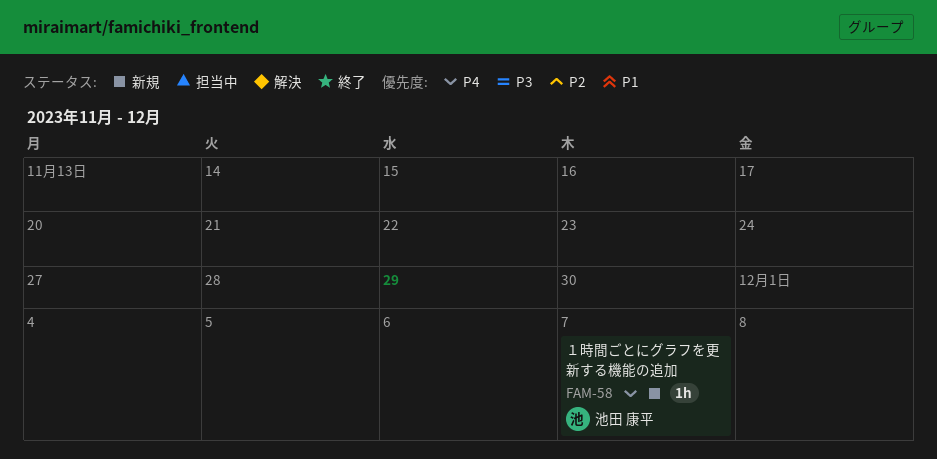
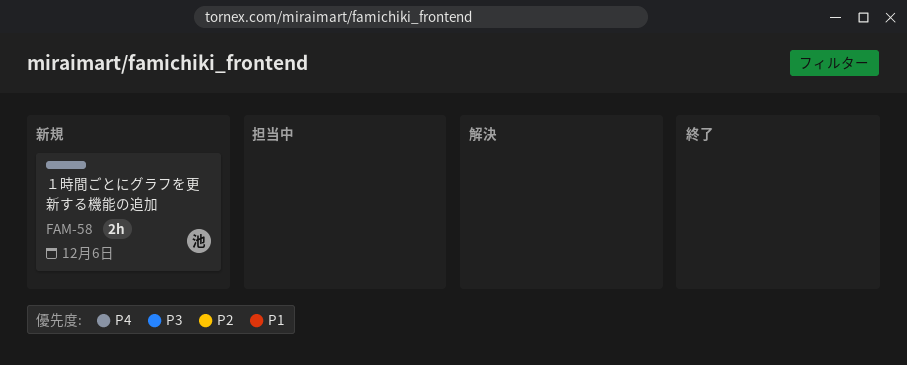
FAM-58, estimate: 1h -> 2h
FAM-58, due: Dec 7 -> Dec 6

